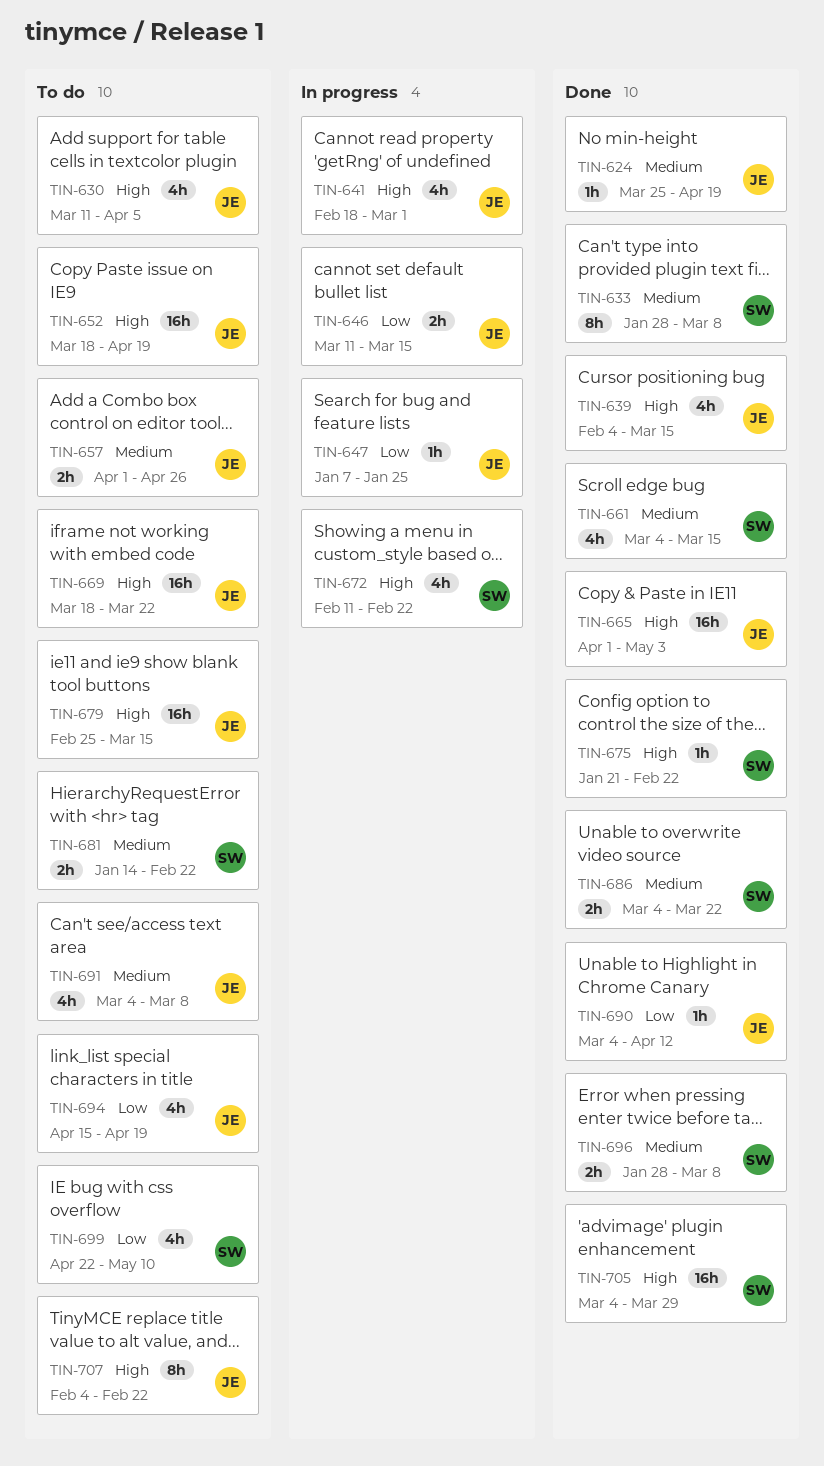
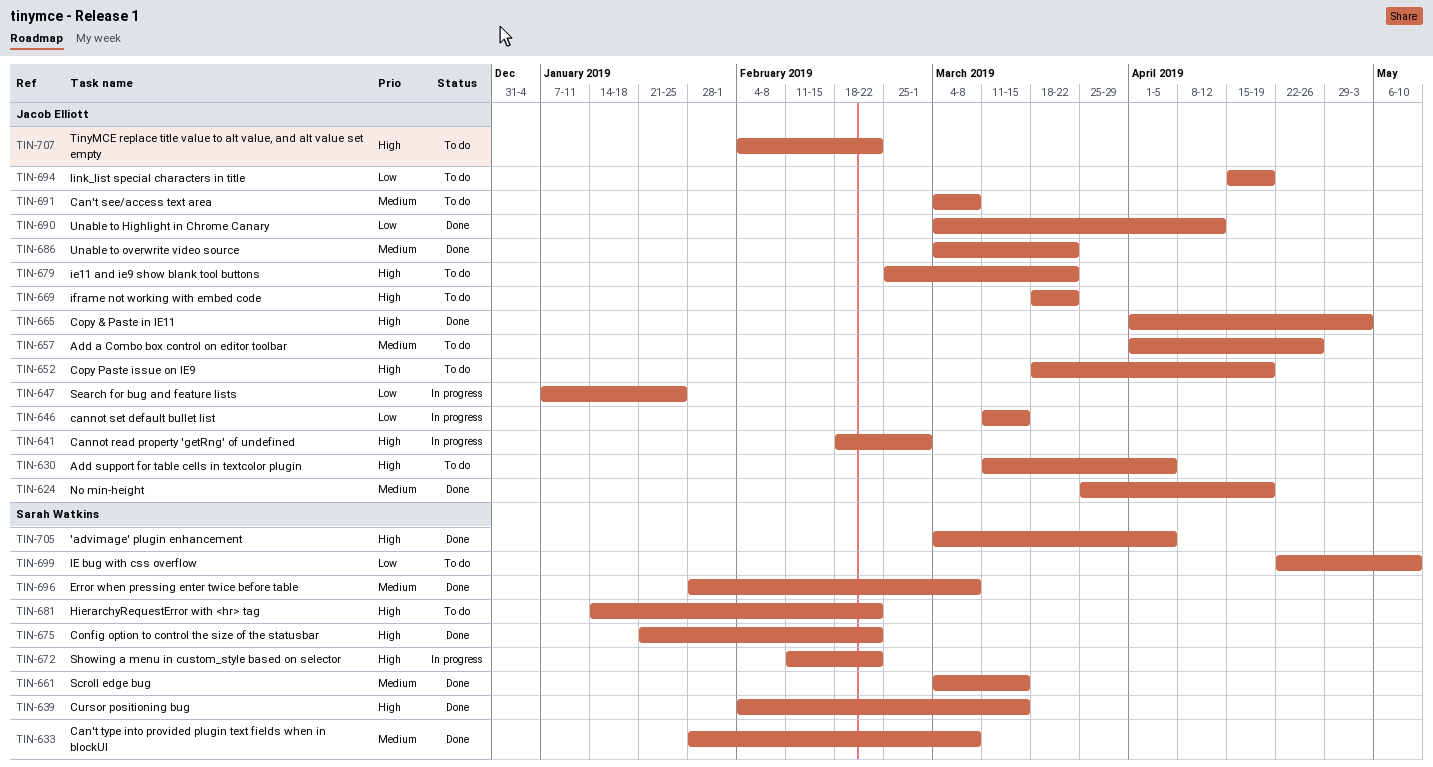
TIN-639, owner: Jacob Elliott -> Sarah Watkins
TIN-679, due: Mar 15 -> Mar 22
TIN-681, priority: Medium -> High
TIN-686, owner: Sarah Watkins -> Jacob Elliott
TIN-705, due: Mar 29 -> Apr 5

